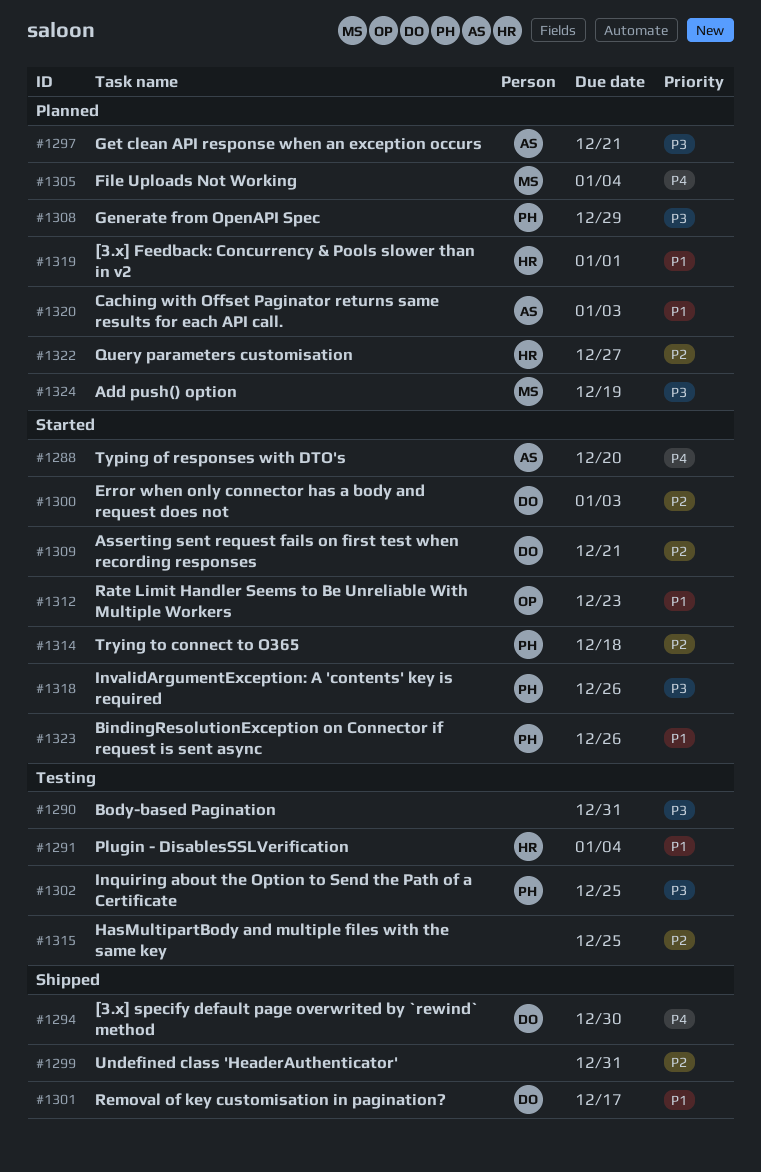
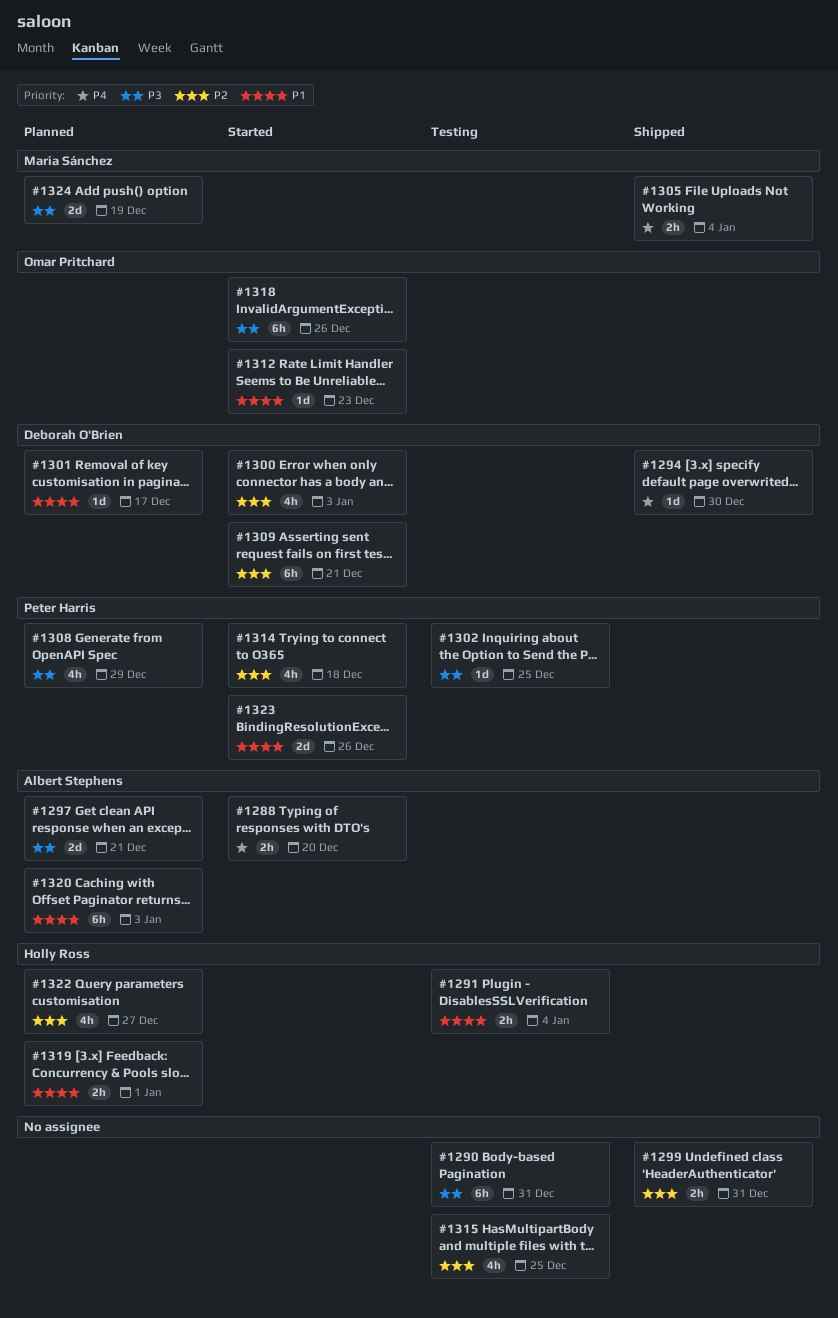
#1301, status: Shipped -> Planned
#1305, status: Planned -> Shipped
#1318, owner: Peter Harris -> Omar Pritchard

